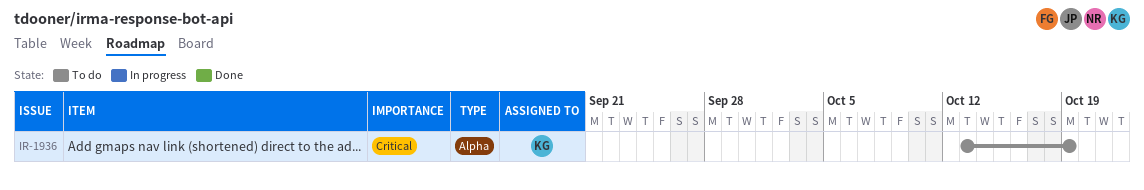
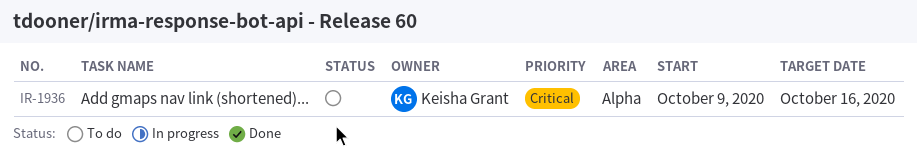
IR-1936, start: Oct 13 -> Oct 9
IR-1936, due: Oct 19 -> Oct 16

